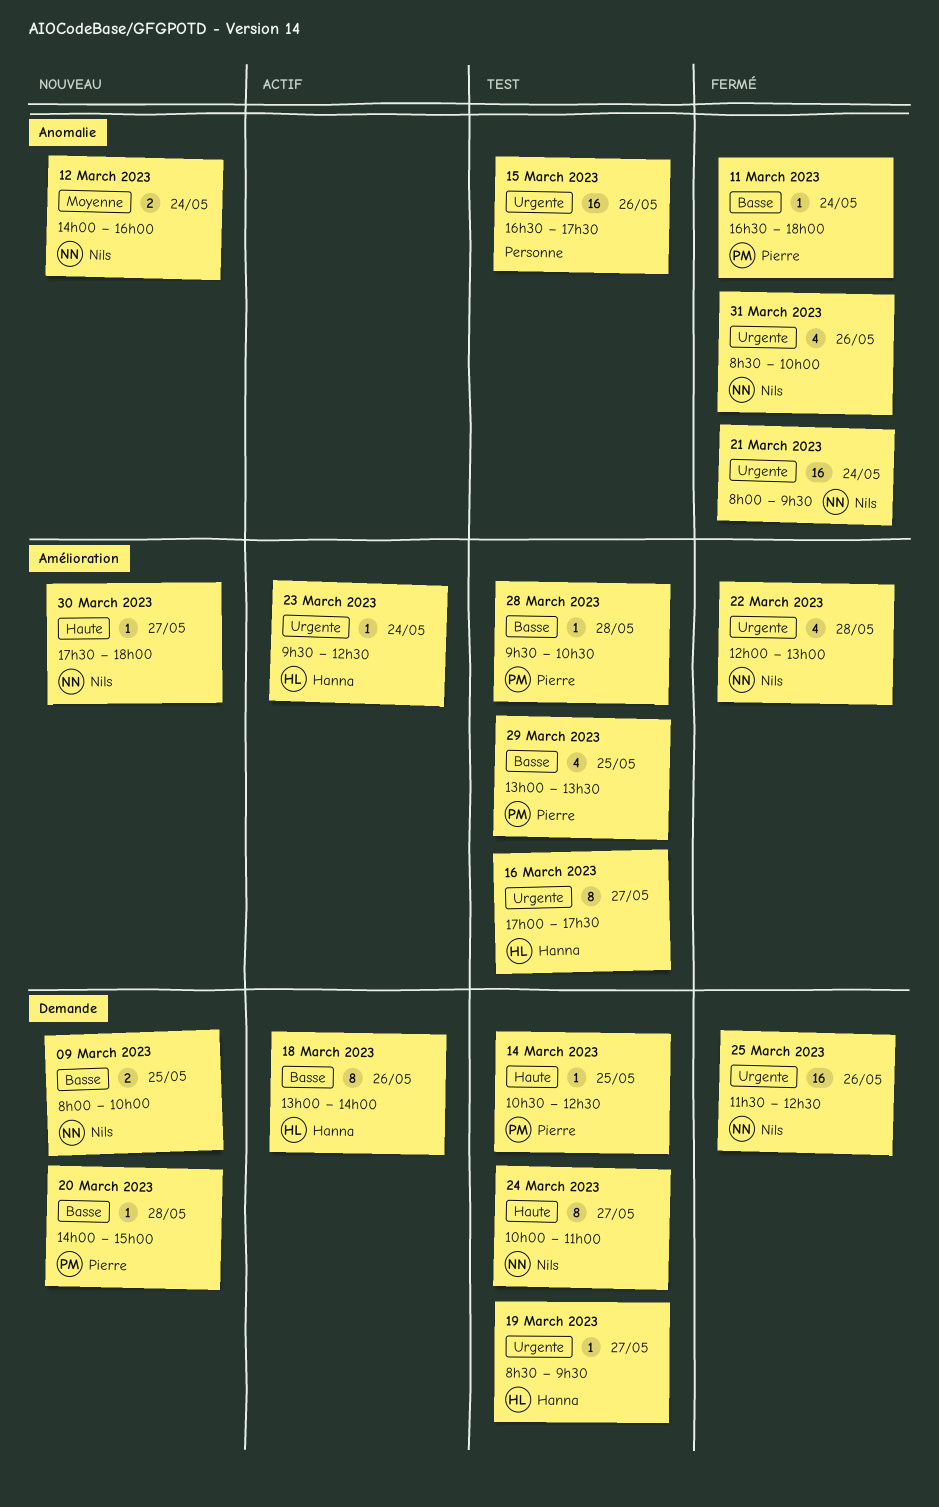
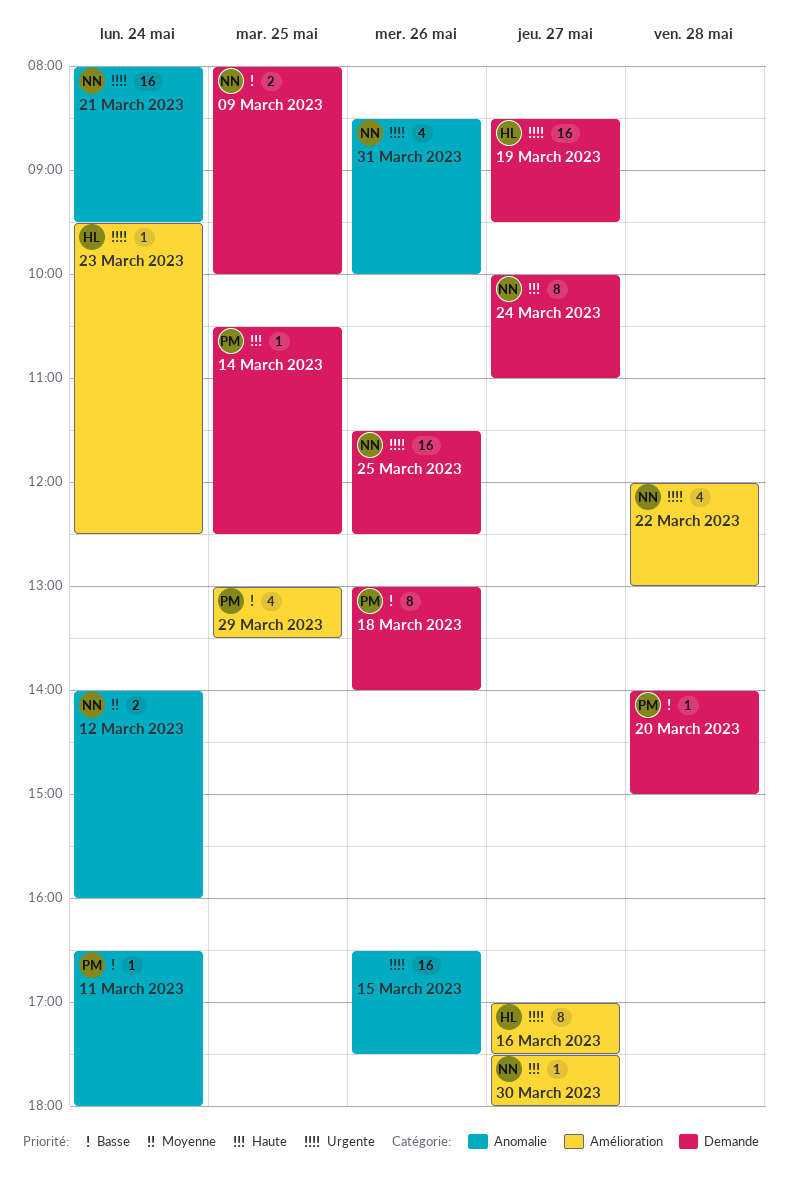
18 March 2023, owner: Hanna -> Pierre
19 March 2023, estimate: 1 -> 16
28 March 2023: present -> none

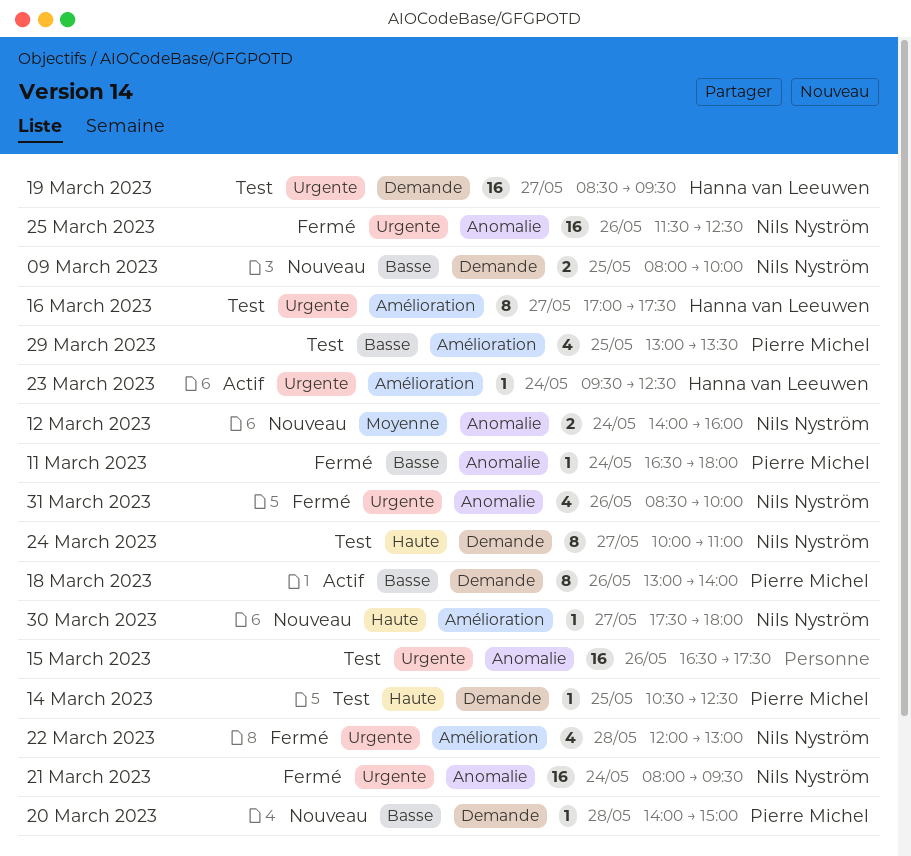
25 March 2023, label: Demande -> Anomalie

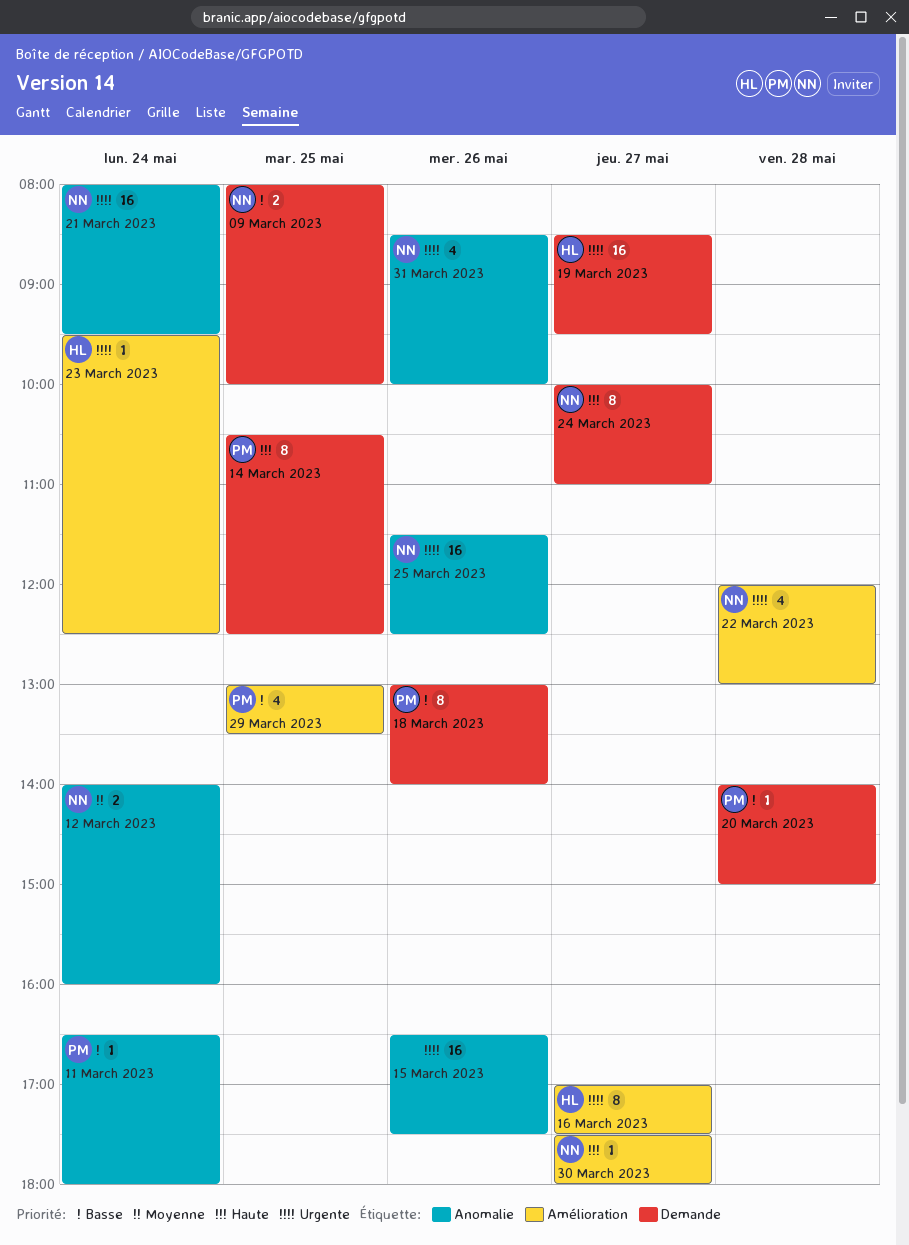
14 March 2023, estimate: 1 -> 8

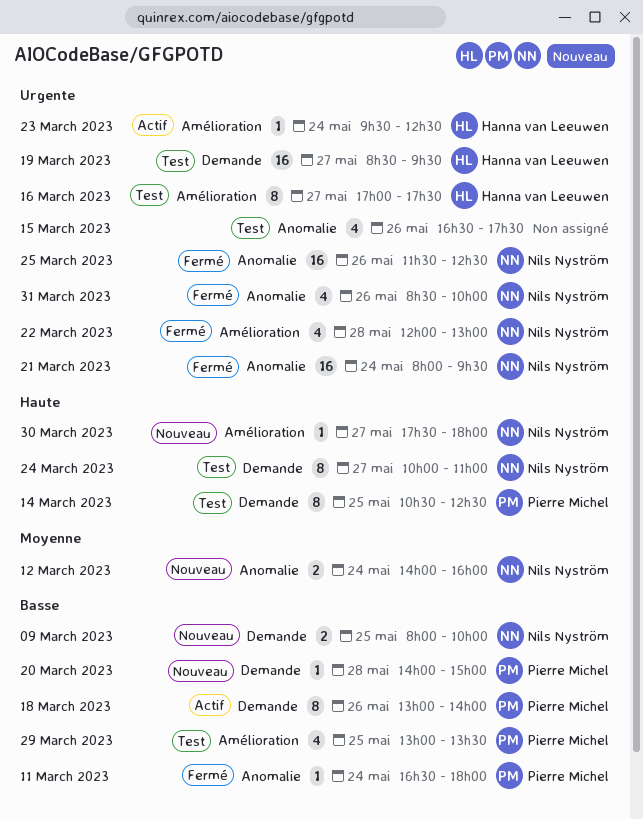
15 March 2023, estimate: 16 -> 4

